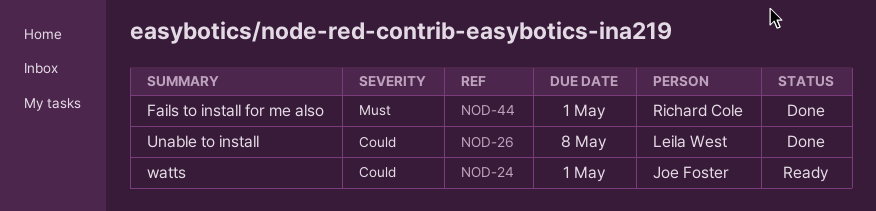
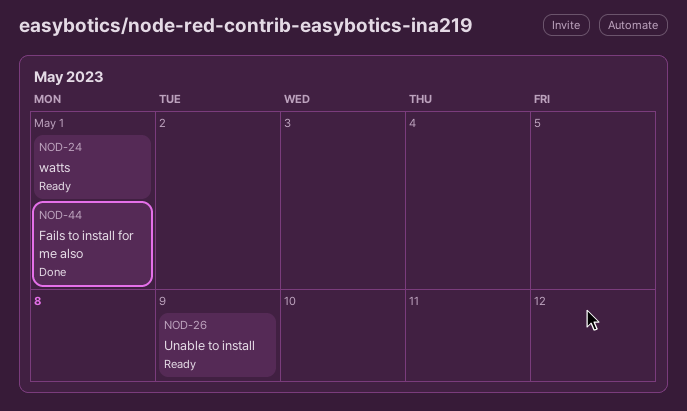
NOD-26, status: Done -> Ready
NOD-26, due: May 8 -> May 9

